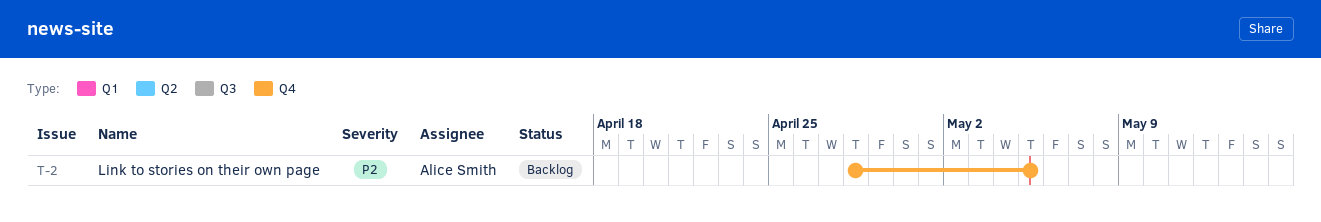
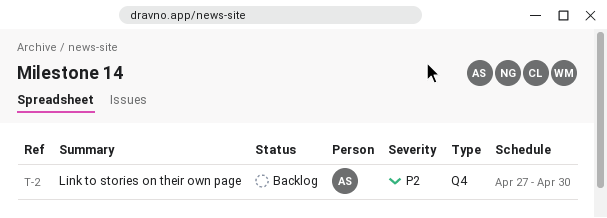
T-2, start: Apr 28 -> Apr 27
T-2, due: May 5 -> Apr 30

